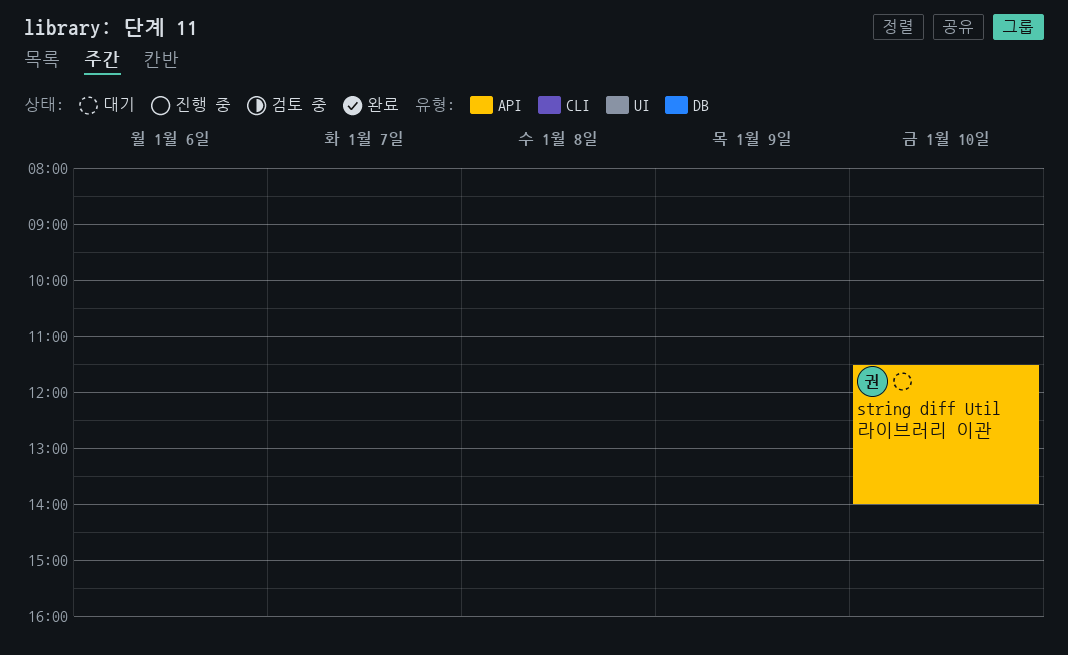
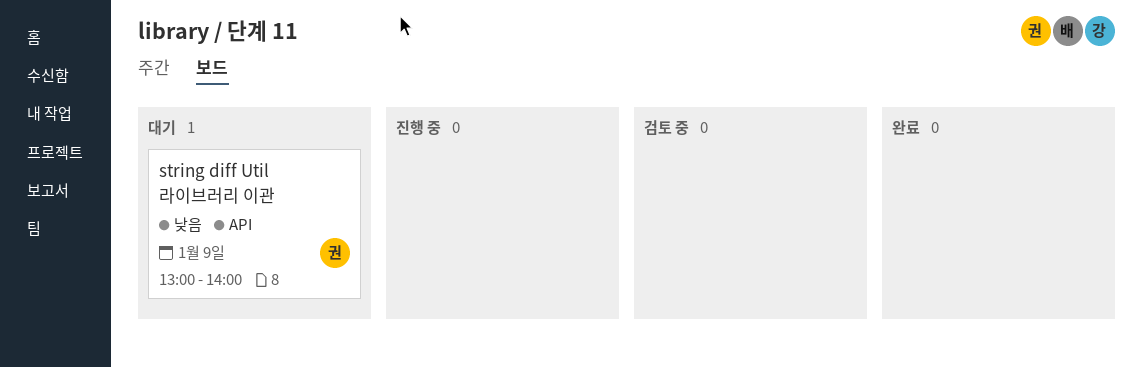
string diff Util 라이브러리 이관, day: Jan 10 -> Jan 9
string diff Util 라이브러리 이관, begins: 11:30 -> 13:00

